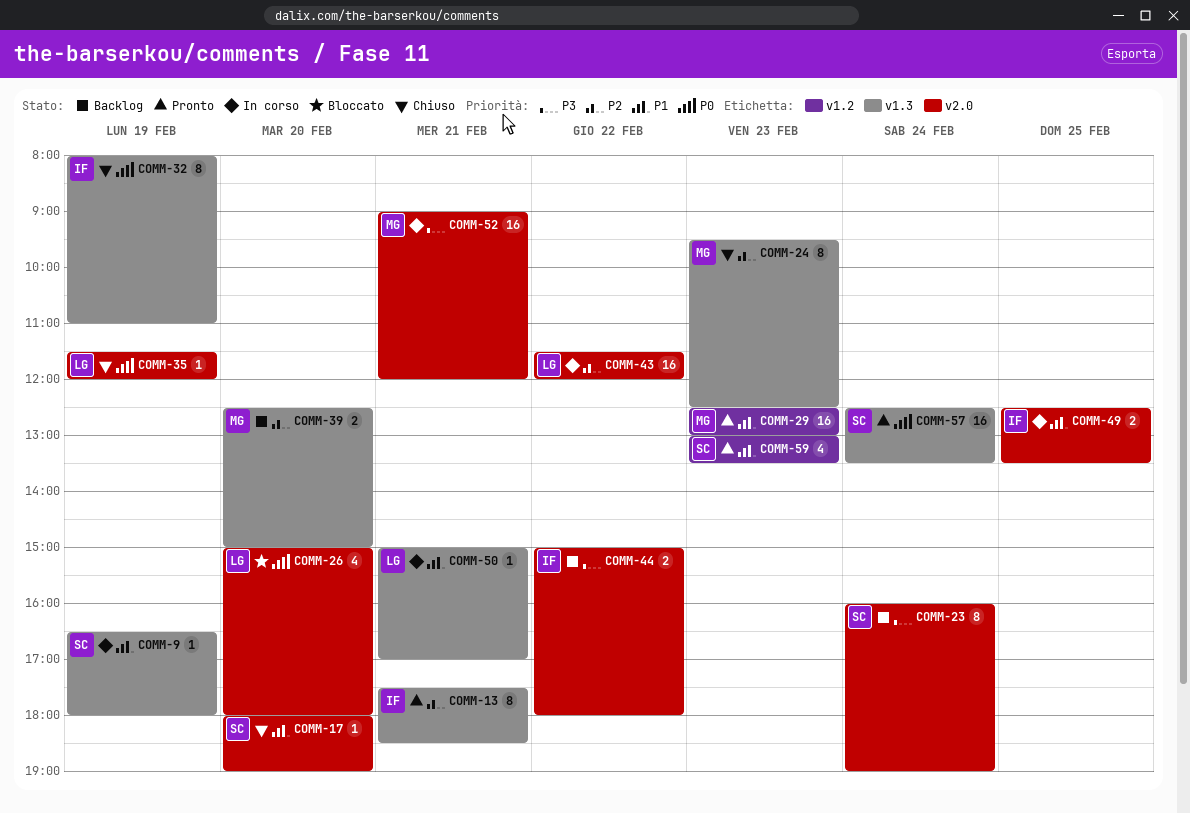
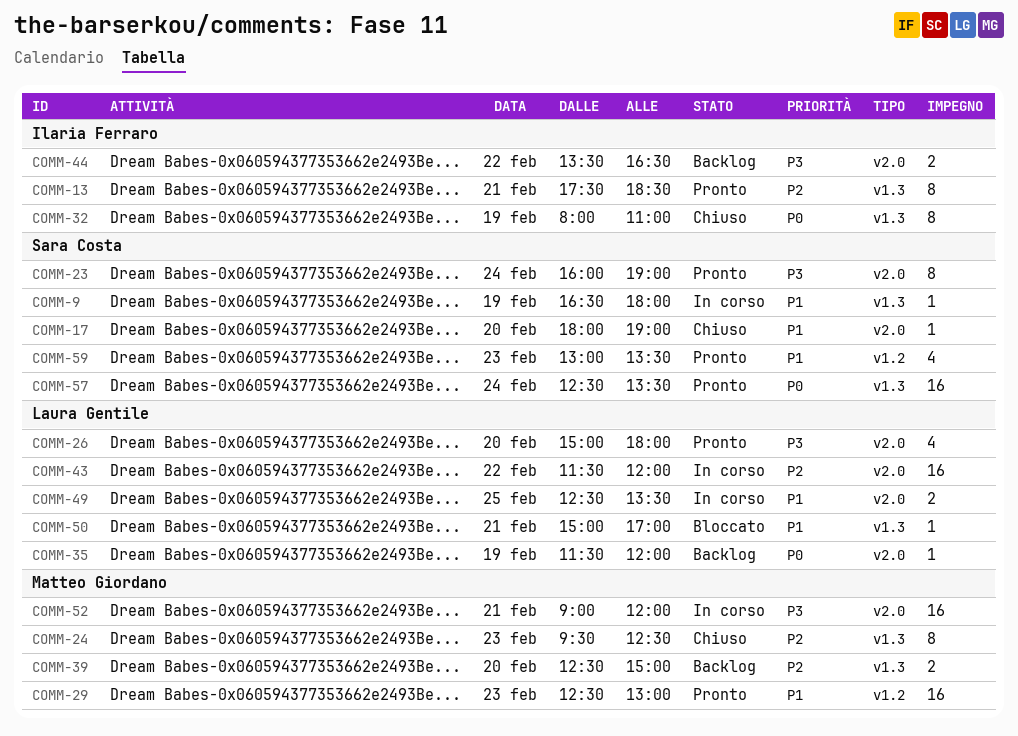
COMM-23, status: Backlog -> Pronto
COMM-26, status: Bloccato -> Pronto
COMM-26, priority: P0 -> P3
COMM-35, status: Chiuso -> Backlog
COMM-44, begins: 15:00 -> 13:30
COMM-44, ends: 18:00 -> 16:30
COMM-49, owner: Ilaria Ferraro -> Laura Gentile
COMM-50, status: In corso -> Bloccato

